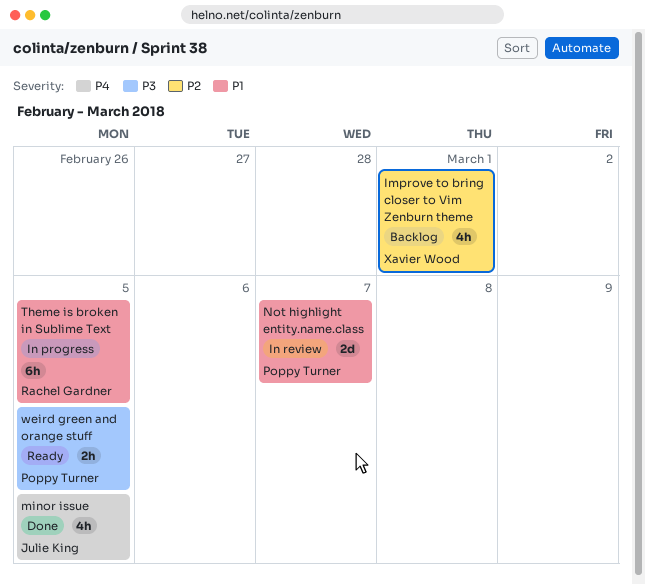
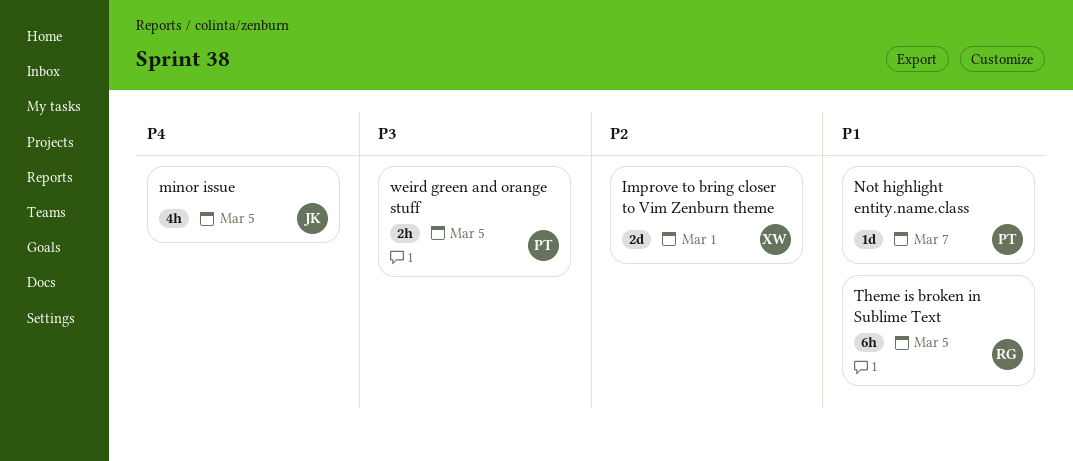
Improve to bring closer to Vim Zenburn theme, estimate: 4h -> 2d
Not highlight entity.name.class, estimate: 2d -> 1d

